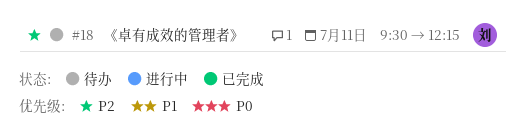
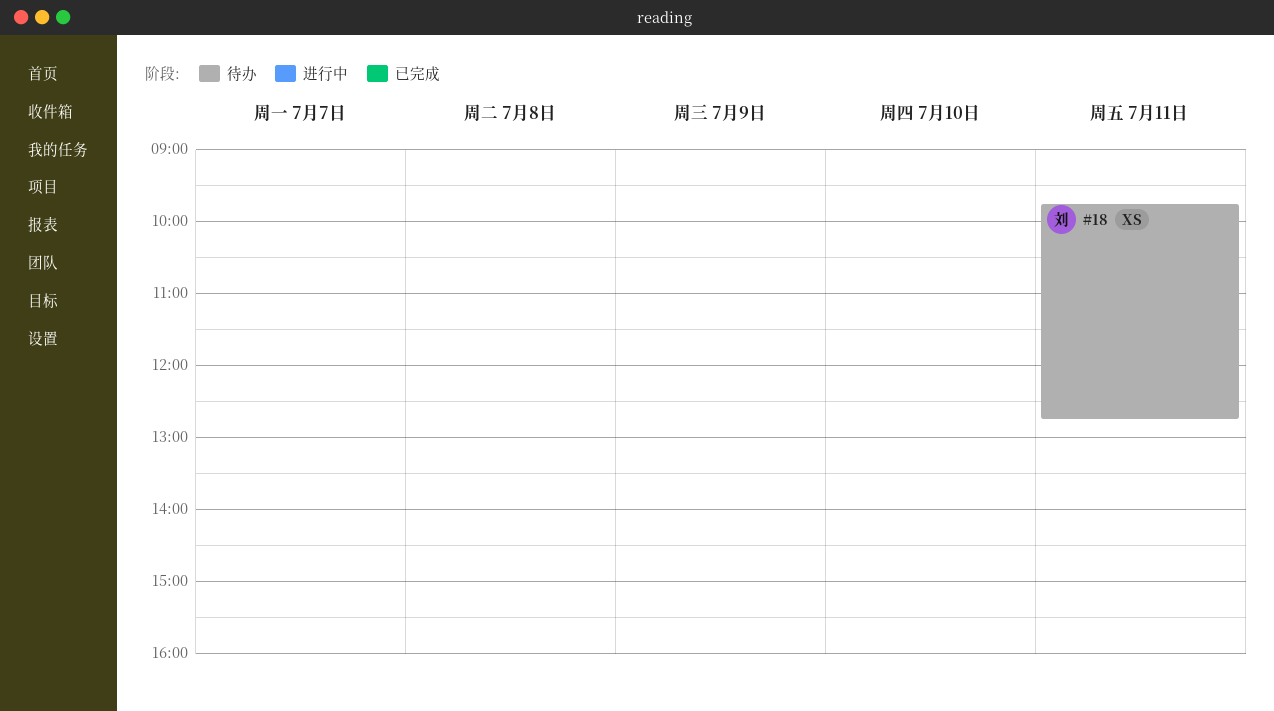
#18, begins: 09:30 -> 09:45
#18, ends: 12:15 -> 12:45

